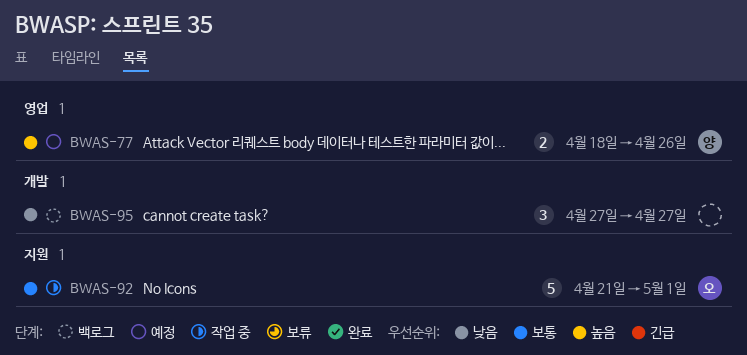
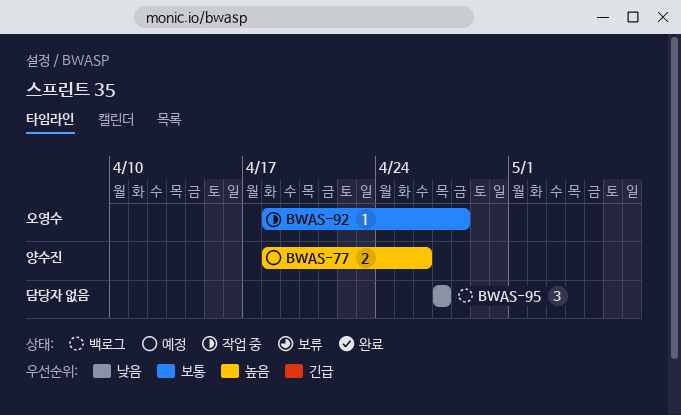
BWAS-92, estimate: 5 -> 1
BWAS-92, start: Apr 21 -> Apr 18
BWAS-92, due: May 1 -> Apr 28

